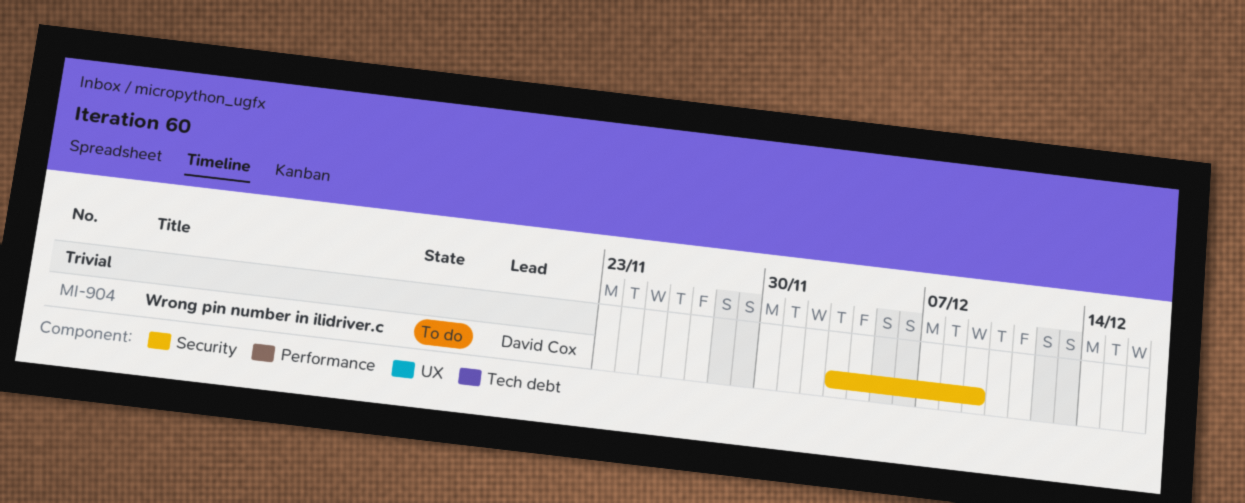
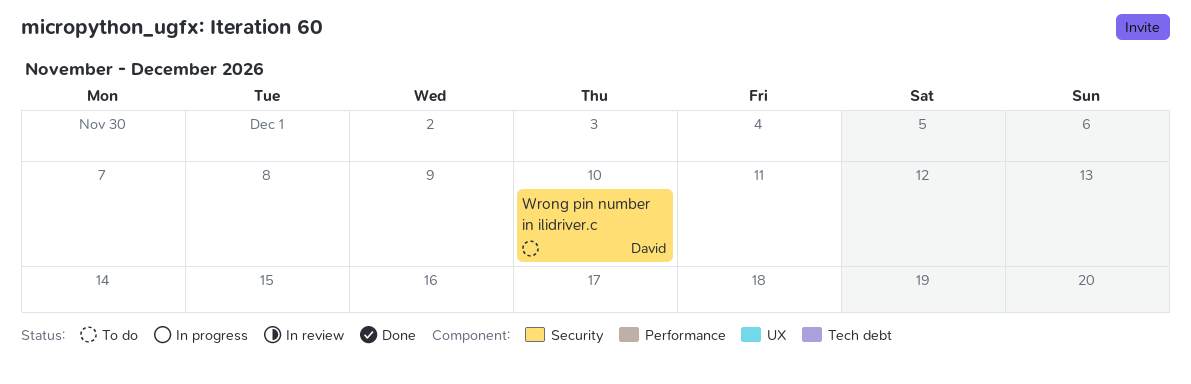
Wrong pin number in ilidriver.c, due: Dec 9 -> Dec 10

